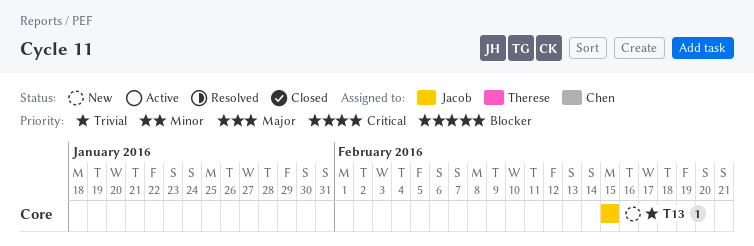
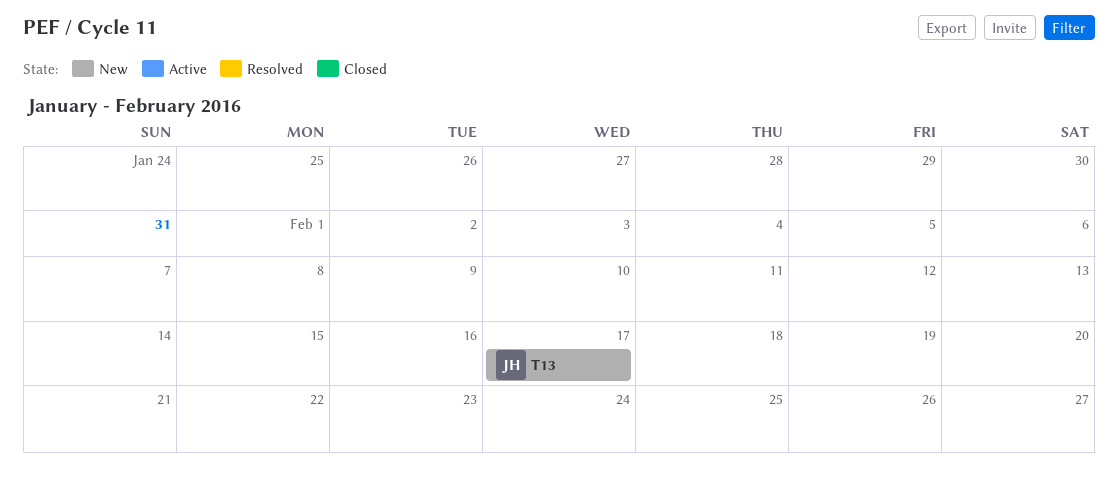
T13, start: Feb 15 -> Feb 17
T13, due: Feb 15 -> Feb 17

